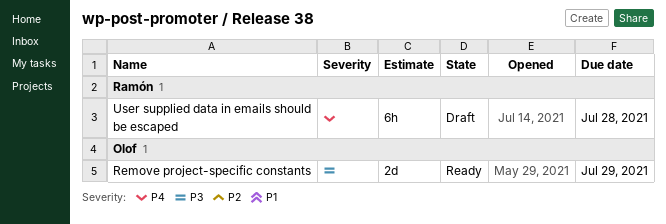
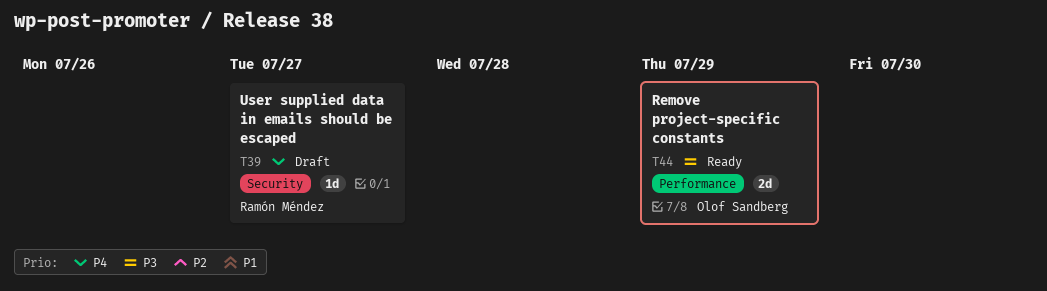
User supplied data in emails should be escaped, estimate: 6h -> 1d
User supplied data in emails should be escaped, due: Jul 28 -> Jul 27

